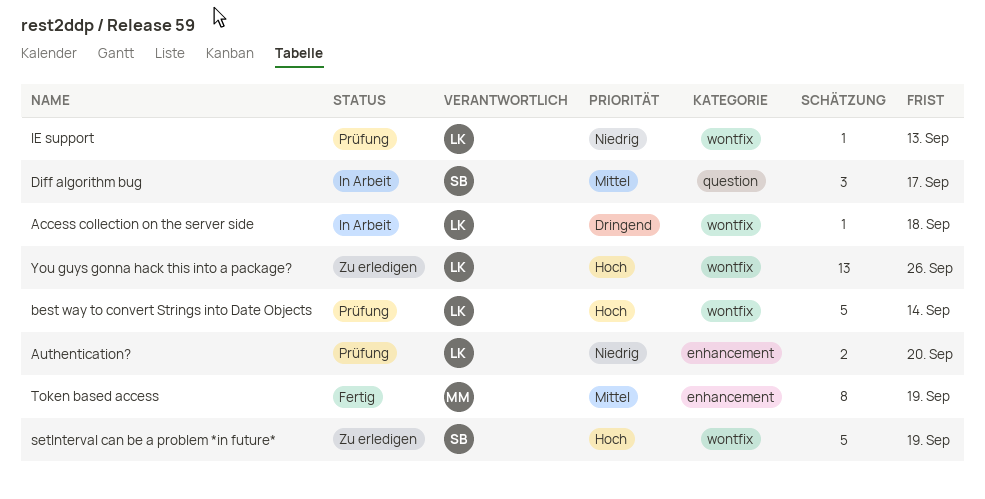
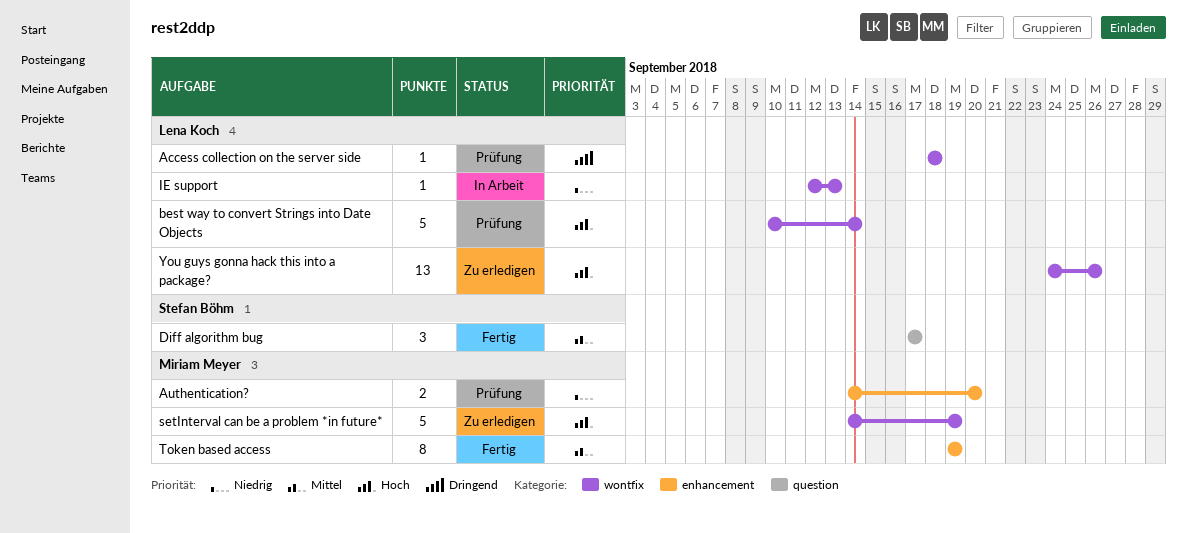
Access collection on the server side, status: In Arbeit -> Prüfung
Authentication?, owner: Lena Koch -> Miriam Meyer
Diff algorithm bug, status: In Arbeit -> Fertig
IE support, status: Prüfung -> In Arbeit
setInterval can be a problem *in future*, owner: Stefan Böhm -> Miriam Meyer

